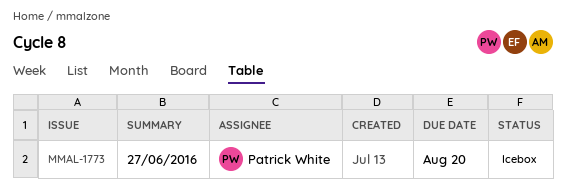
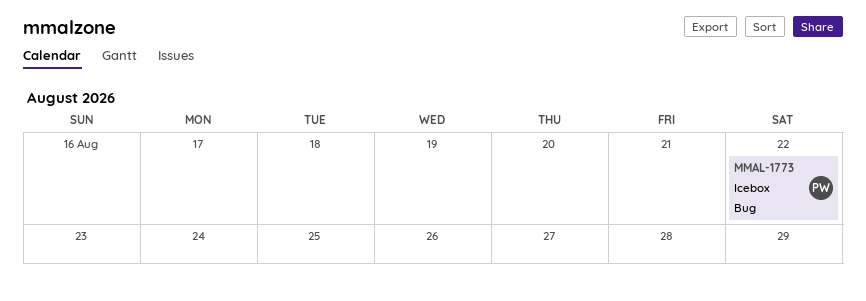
MMAL-1773, due: Aug 20 -> Aug 22

